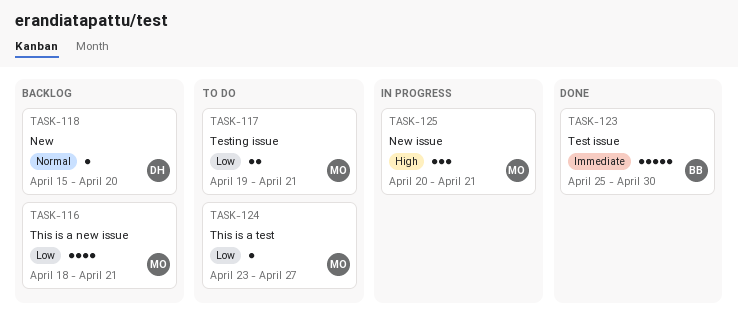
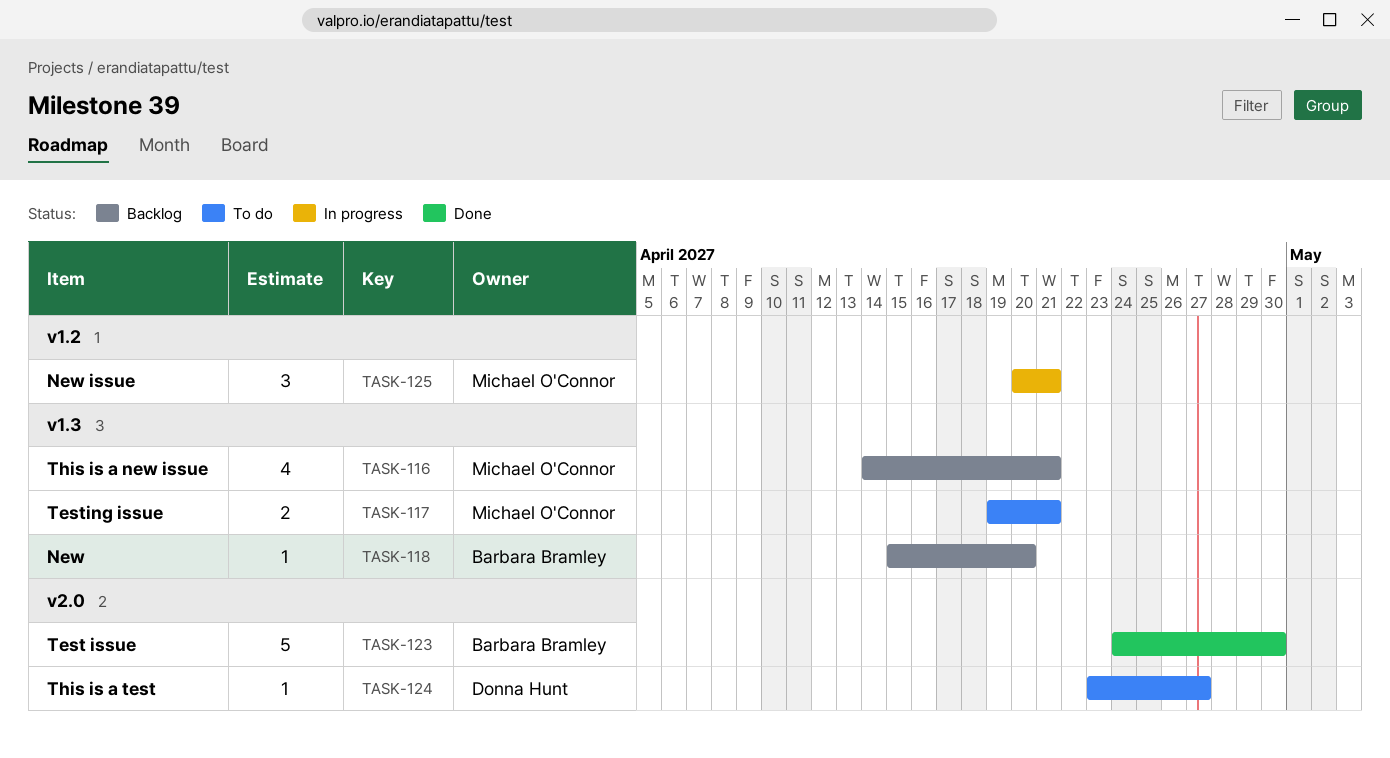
TASK-116, start: Apr 18 -> Apr 14
TASK-118, owner: Donna Hunt -> Barbara Bramley
TASK-123, start: Apr 25 -> Apr 24
TASK-124, owner: Michael O'Connor -> Donna Hunt

